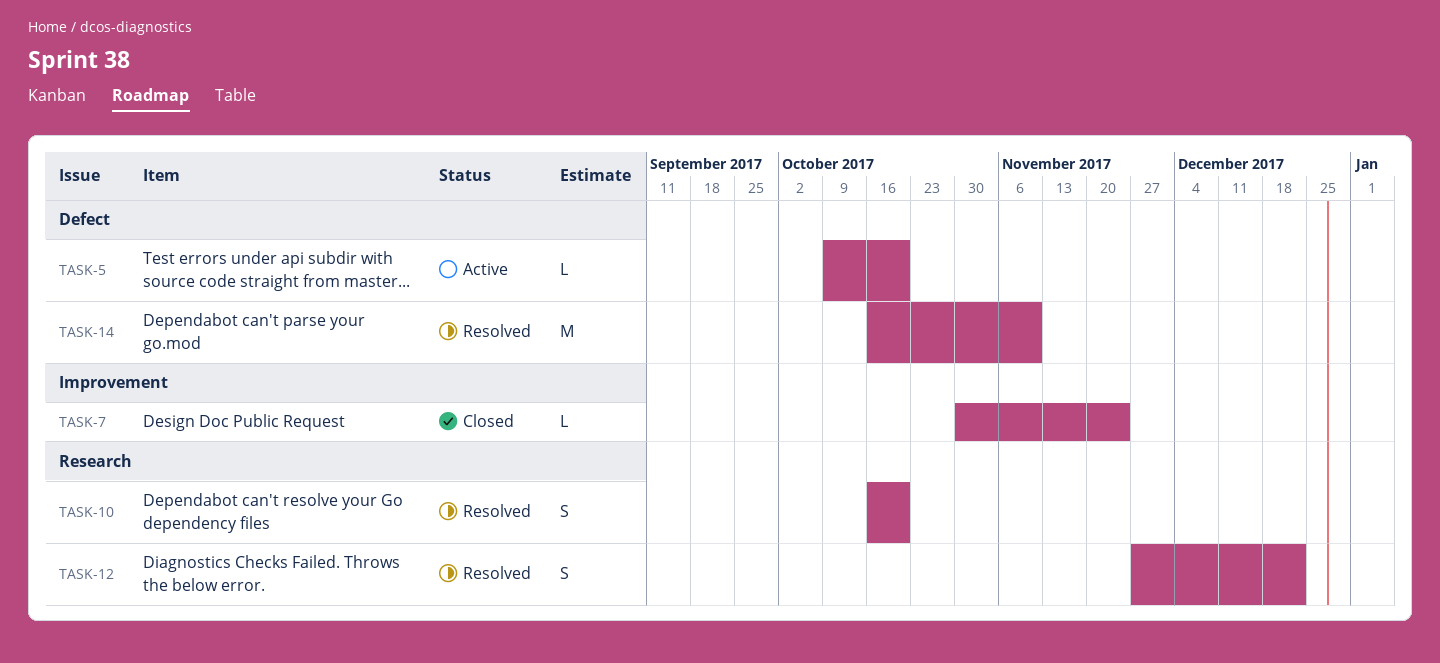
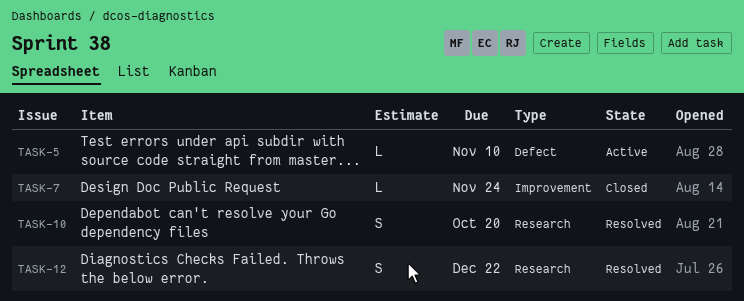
TASK-5, due: Oct 20 -> Nov 10
TASK-14: present -> none

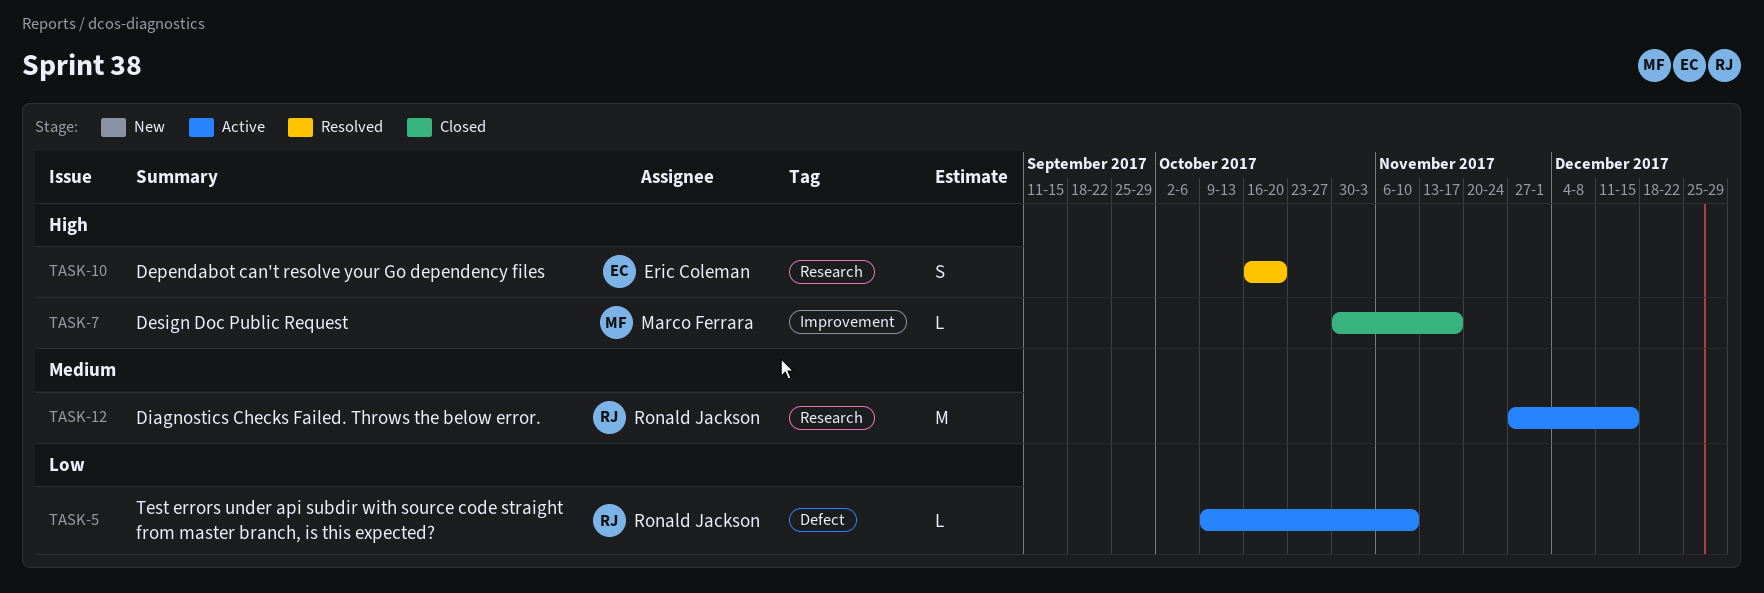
TASK-7, due: Nov 24 -> Nov 17
TASK-12, status: Resolved -> Active
TASK-12, estimate: S -> M
TASK-12, due: Dec 22 -> Dec 15

